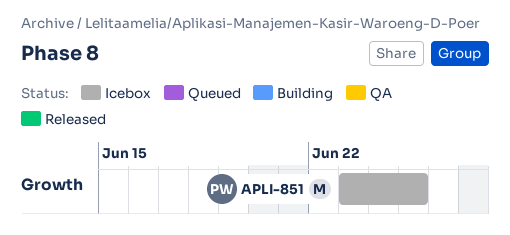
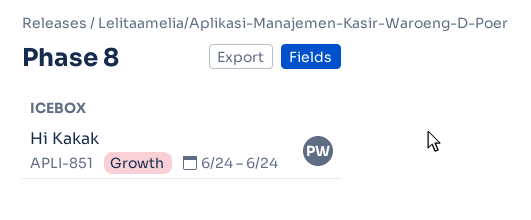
APLI-851, start: Jun 23 -> Jun 24
APLI-851, due: Jun 25 -> Jun 24

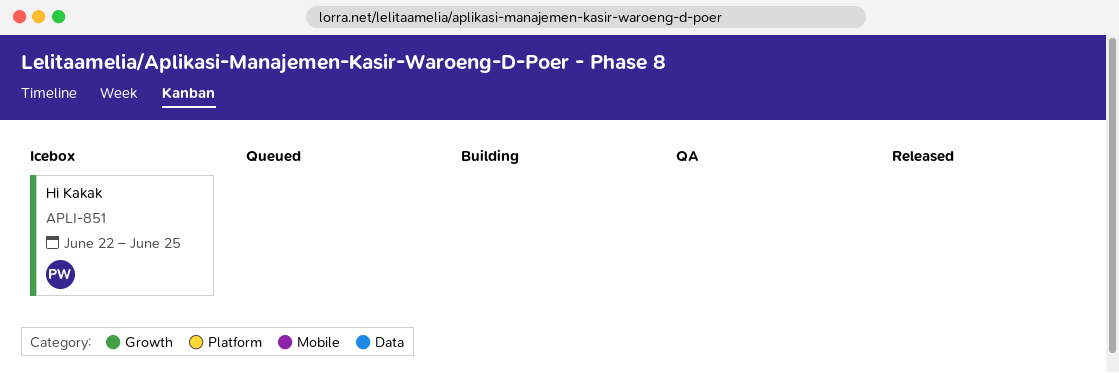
APLI-851, start: Jun 24 -> Jun 22
APLI-851, due: Jun 24 -> Jun 25

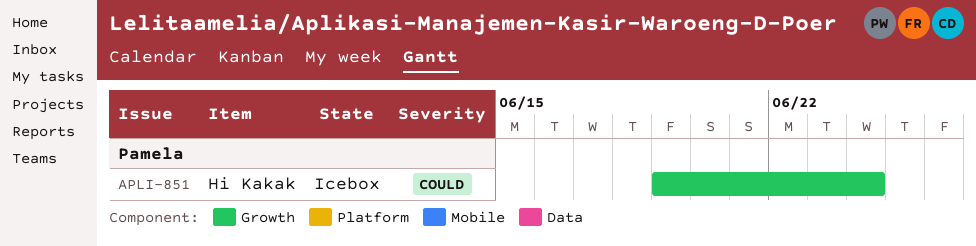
APLI-851, start: Jun 22 -> Jun 19
APLI-851, due: Jun 25 -> Jun 24

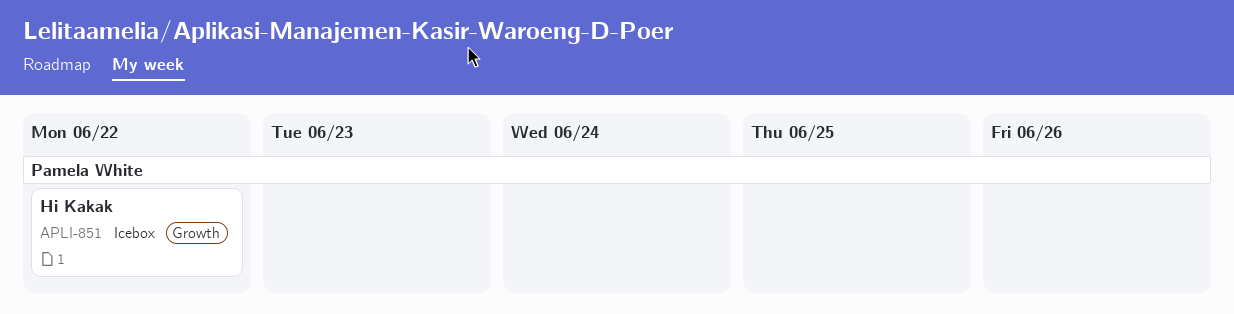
APLI-851, due: Jun 24 -> Jun 22

